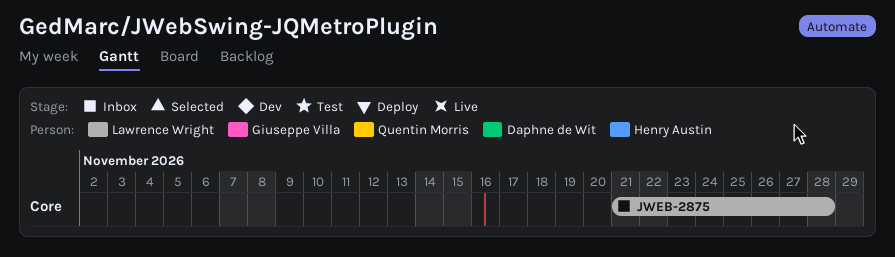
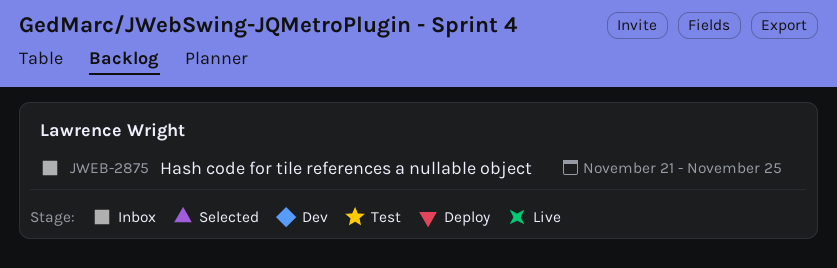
JWEB-2875, due: Nov 28 -> Nov 25

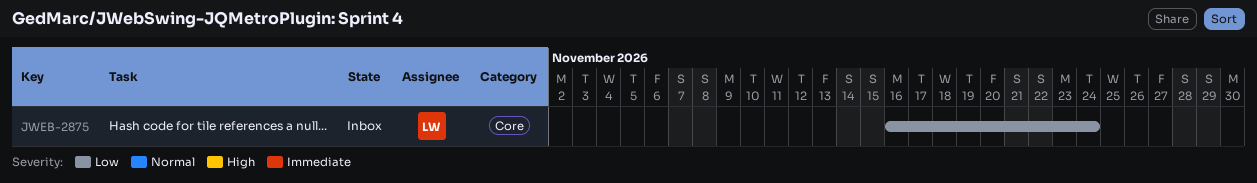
JWEB-2875, start: Nov 21 -> Nov 16
JWEB-2875, due: Nov 25 -> Nov 24

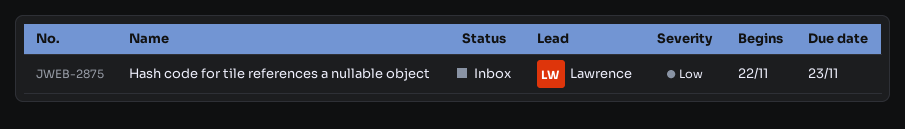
JWEB-2875, start: Nov 16 -> Nov 22
JWEB-2875, due: Nov 24 -> Nov 23

